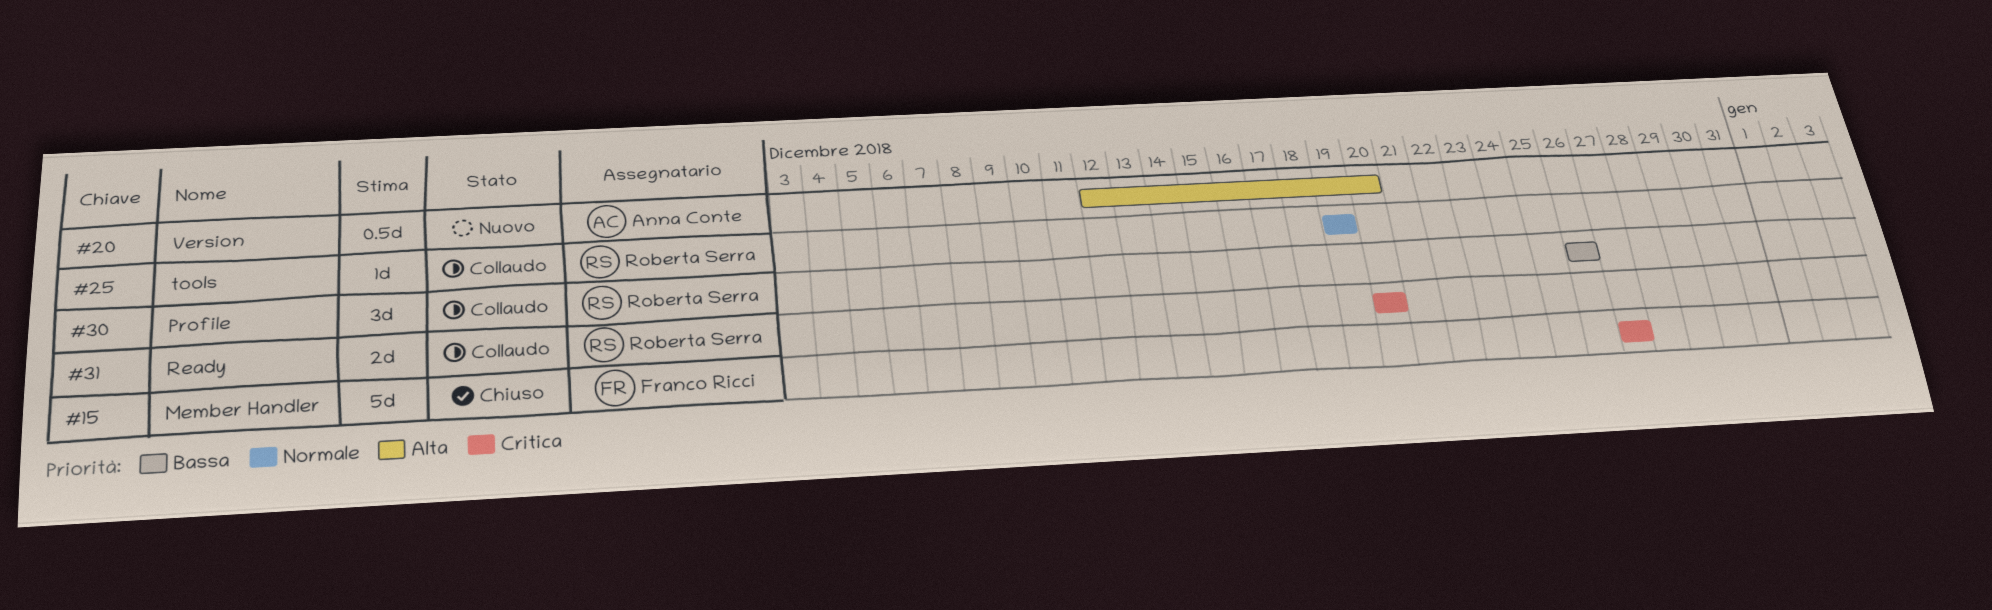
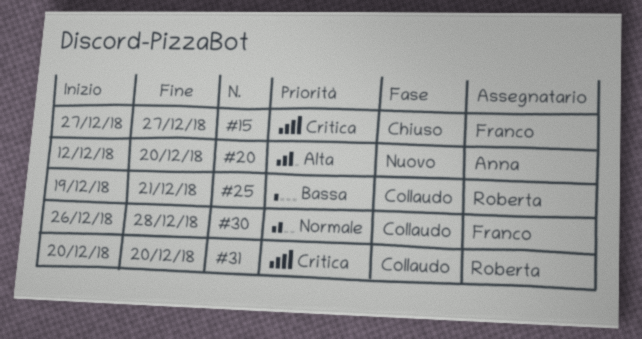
#25, priority: Normale -> Bassa
#25, due: Dec 19 -> Dec 21
#30, owner: Roberta Serra -> Franco Ricci
#30, priority: Bassa -> Normale
#30, due: Dec 26 -> Dec 28

